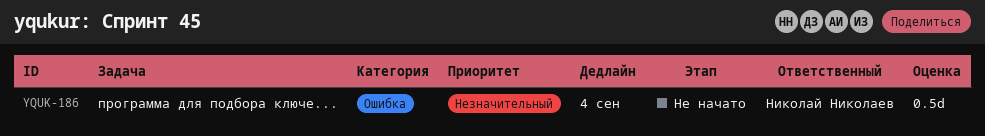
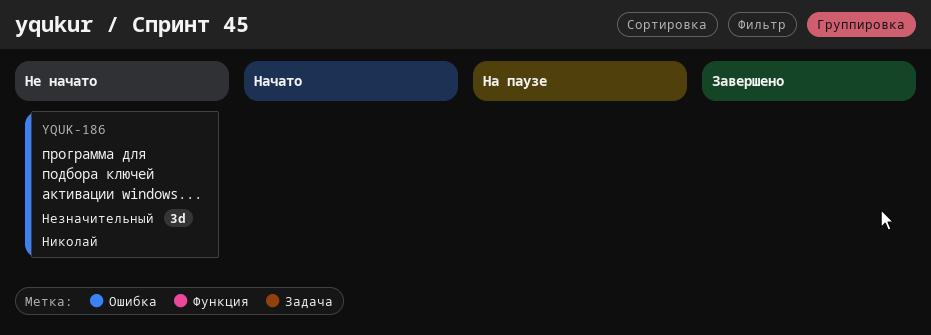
YQUK-186, estimate: 0.5d -> 3d

